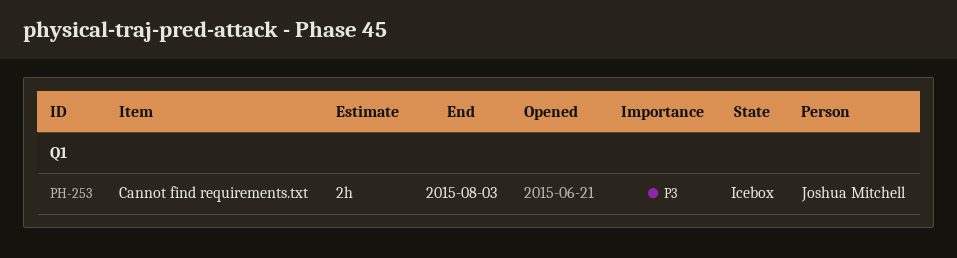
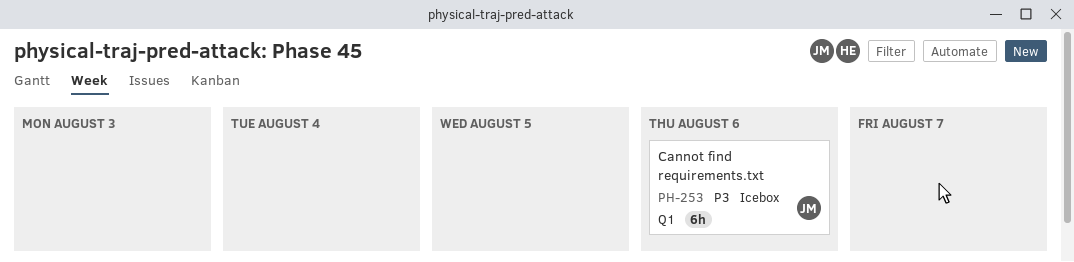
PH-253, estimate: 2h -> 6h
PH-253, due: Aug 3 -> Aug 6

